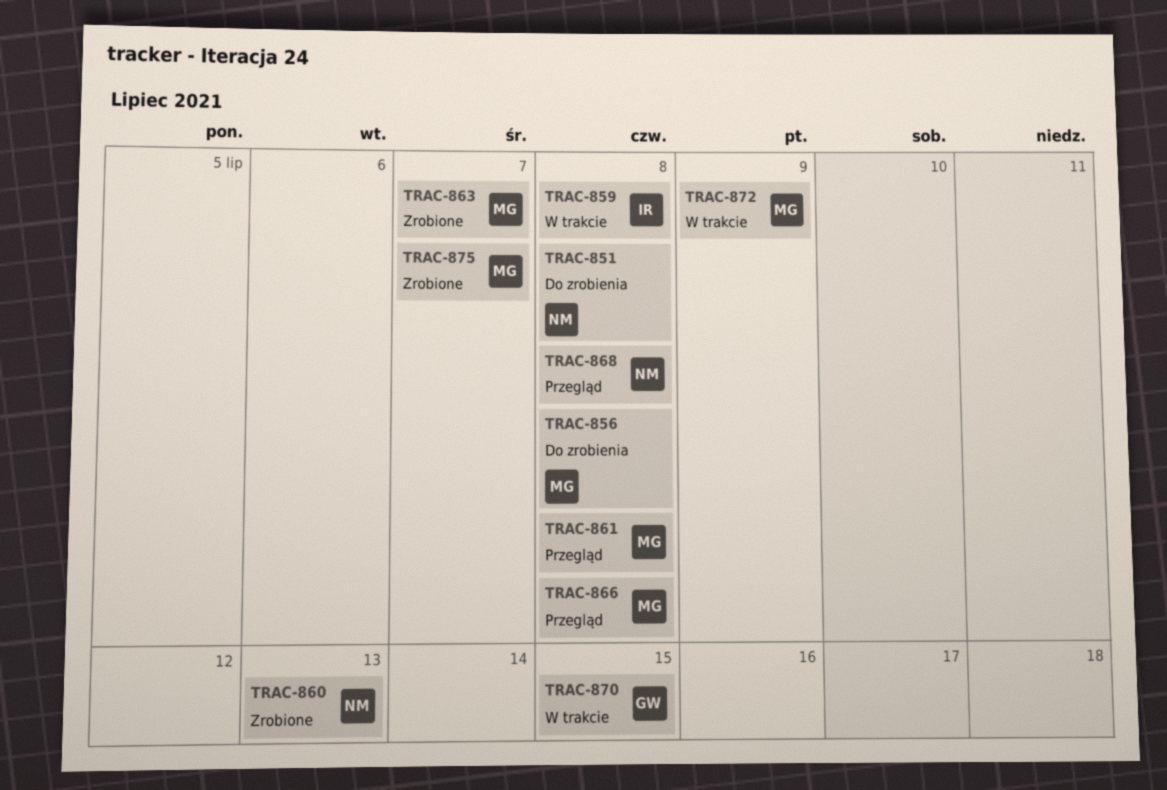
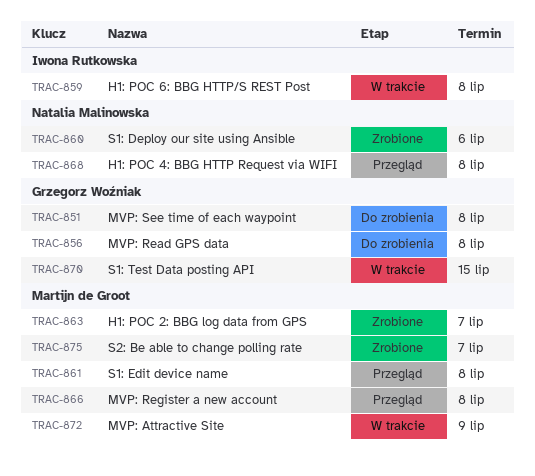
TRAC-851, owner: Natalia Malinowska -> Grzegorz Woźniak
TRAC-856, owner: Martijn de Groot -> Grzegorz Woźniak
TRAC-860, due: Jul 13 -> Jul 6

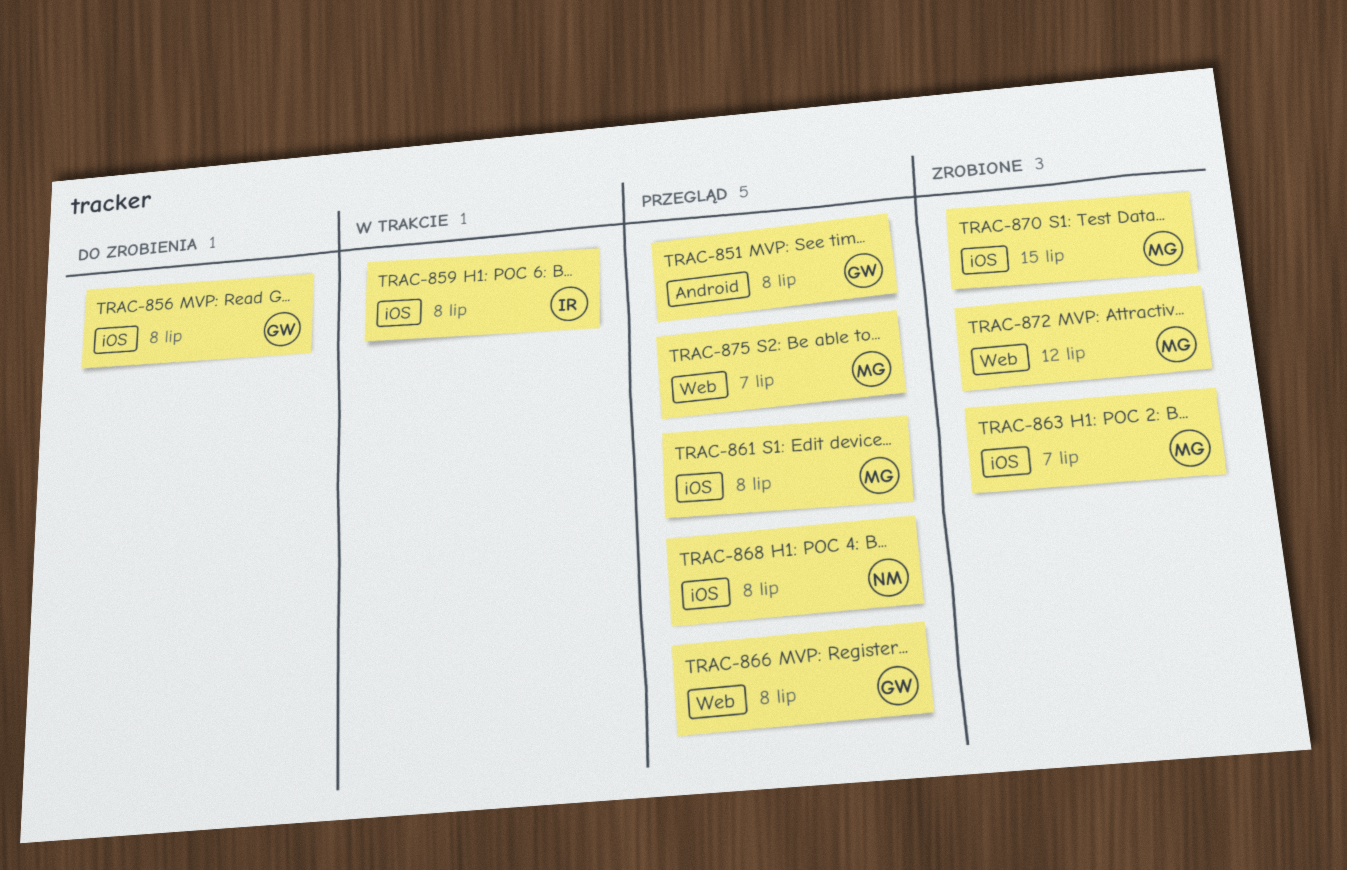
TRAC-851, status: Do zrobienia -> Przegląd
TRAC-860: present -> none
TRAC-866, owner: Martijn de Groot -> Grzegorz Woźniak
TRAC-870, status: W trakcie -> Zrobione
TRAC-870, owner: Grzegorz Woźniak -> Martijn de Groot
TRAC-872, status: W trakcie -> Zrobione
TRAC-872, due: Jul 9 -> Jul 12
TRAC-875, status: Zrobione -> Przegląd

